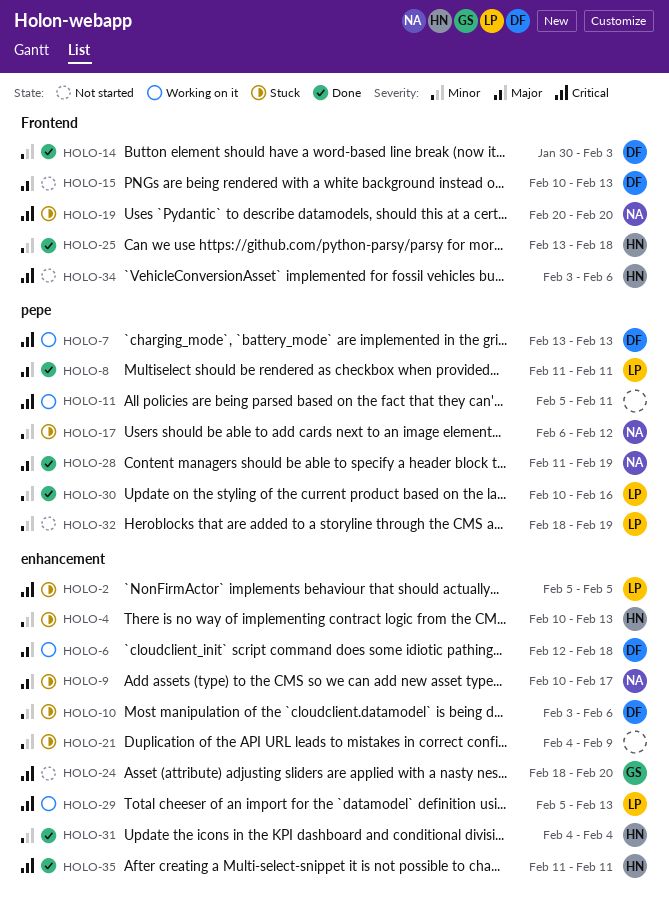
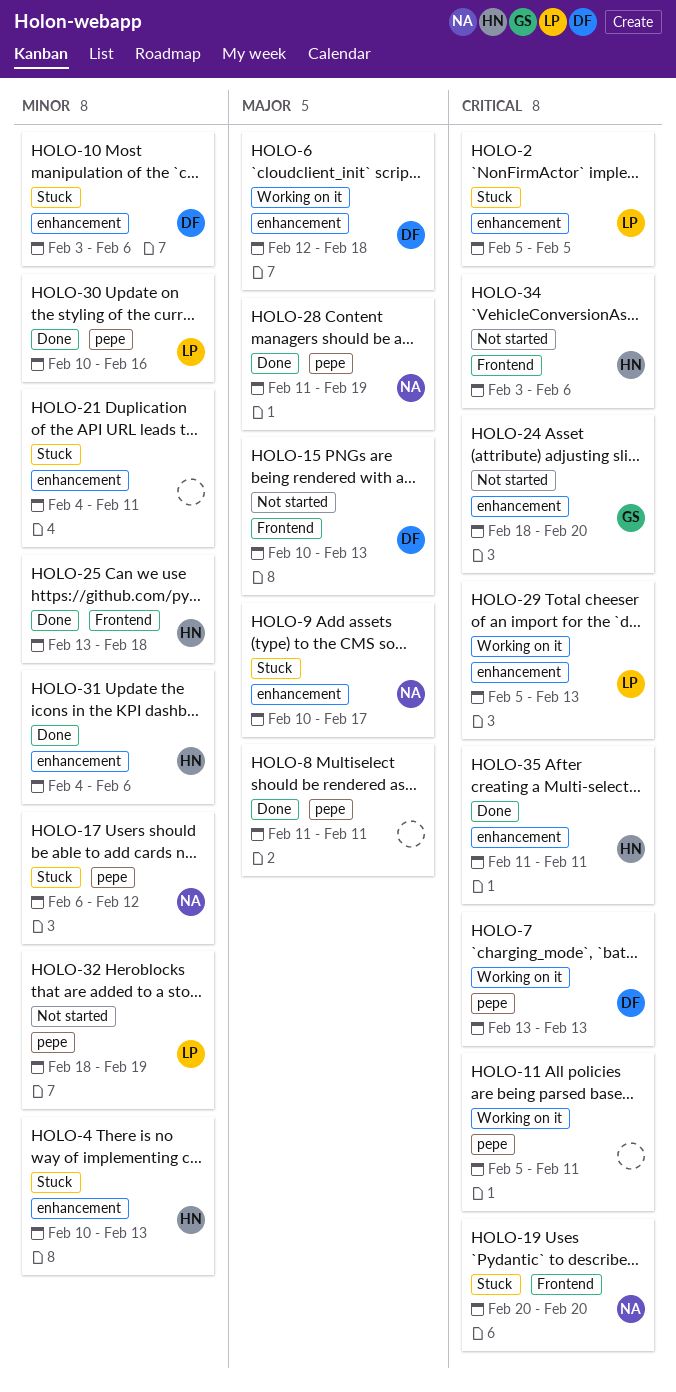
HOLO-8, owner: LP -> none
HOLO-14: present -> none
HOLO-21, due: Feb 9 -> Feb 11
HOLO-31, due: Feb 4 -> Feb 6

